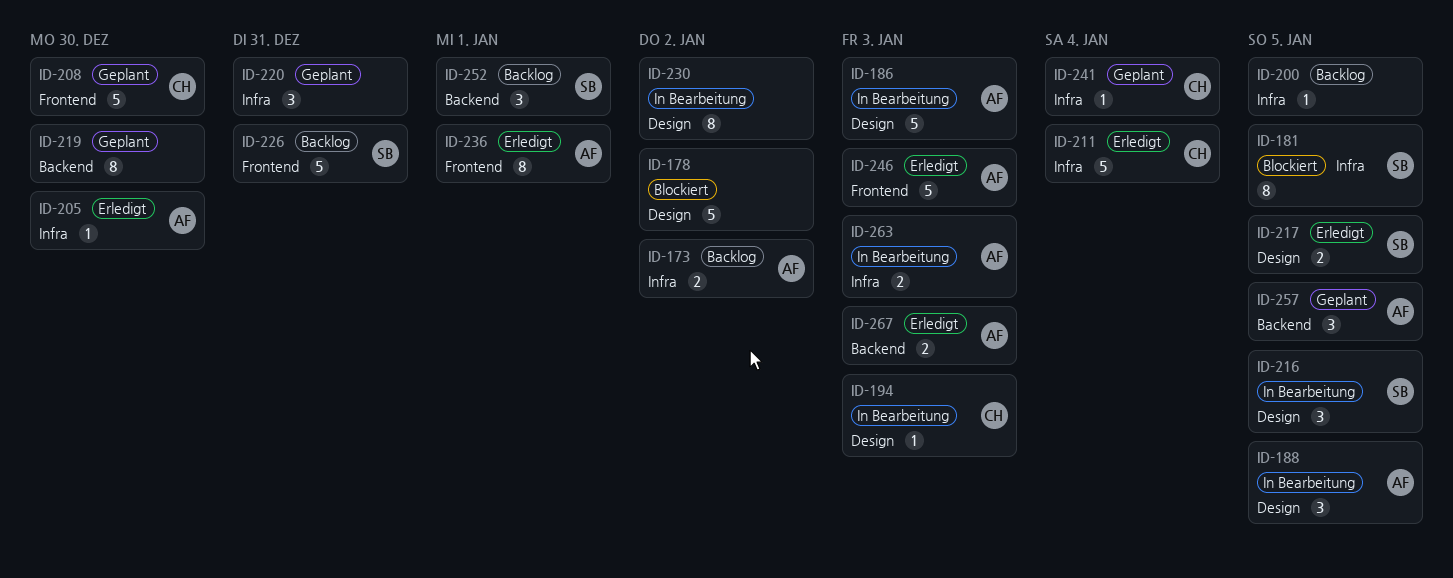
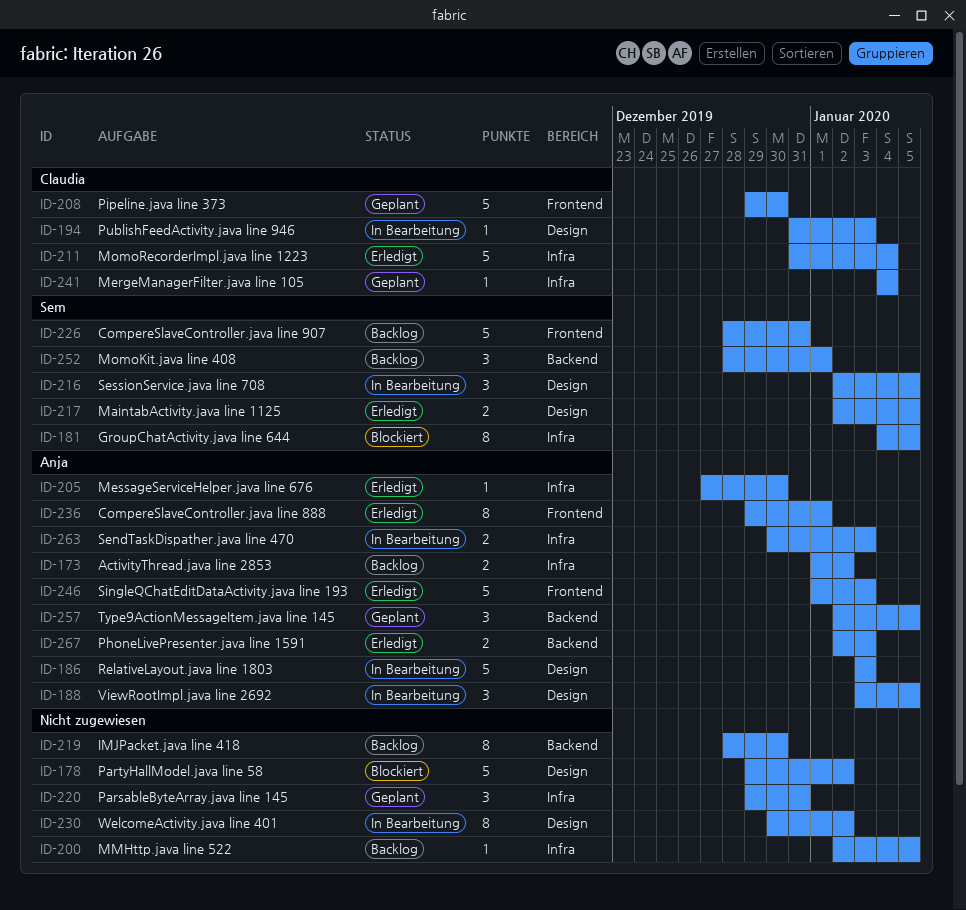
ID-219, status: Geplant -> Backlog

